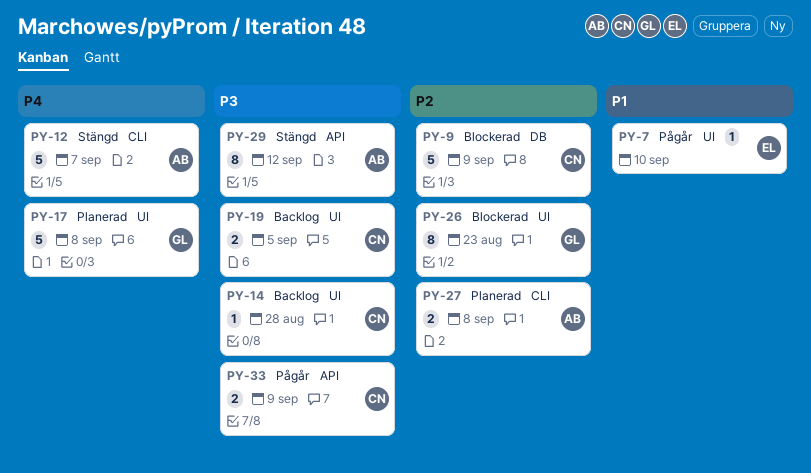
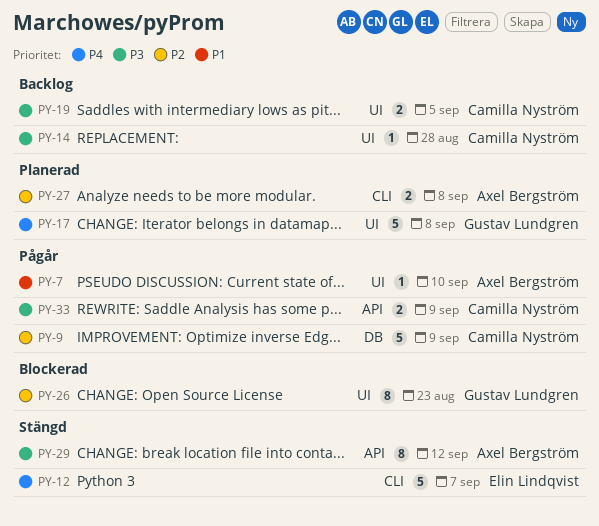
PY-7, owner: Elin Lindqvist -> Axel Bergström
PY-9, status: Blockerad -> Pågår
PY-12, owner: Axel Bergström -> Elin Lindqvist

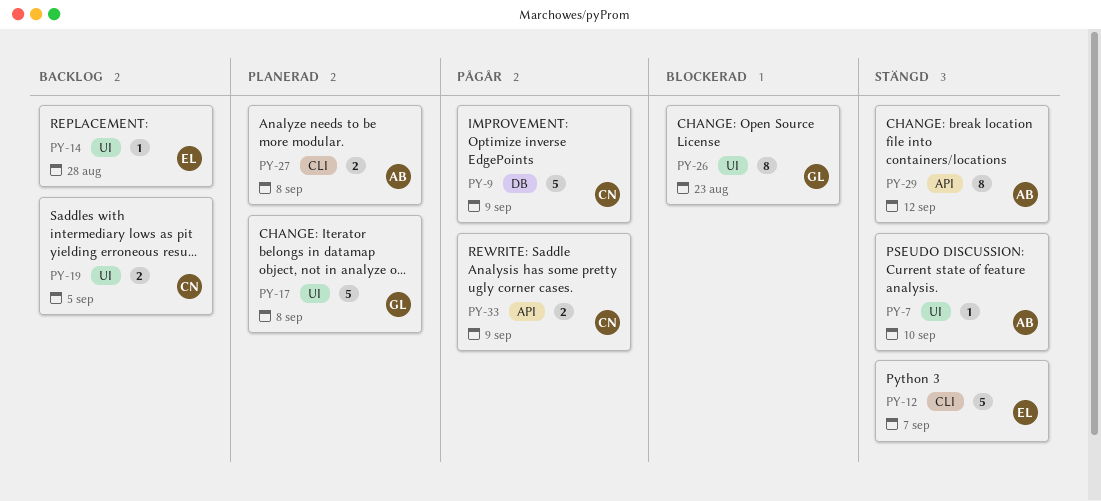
PY-7, status: Pågår -> Stängd
PY-14, owner: Camilla Nyström -> Elin Lindqvist

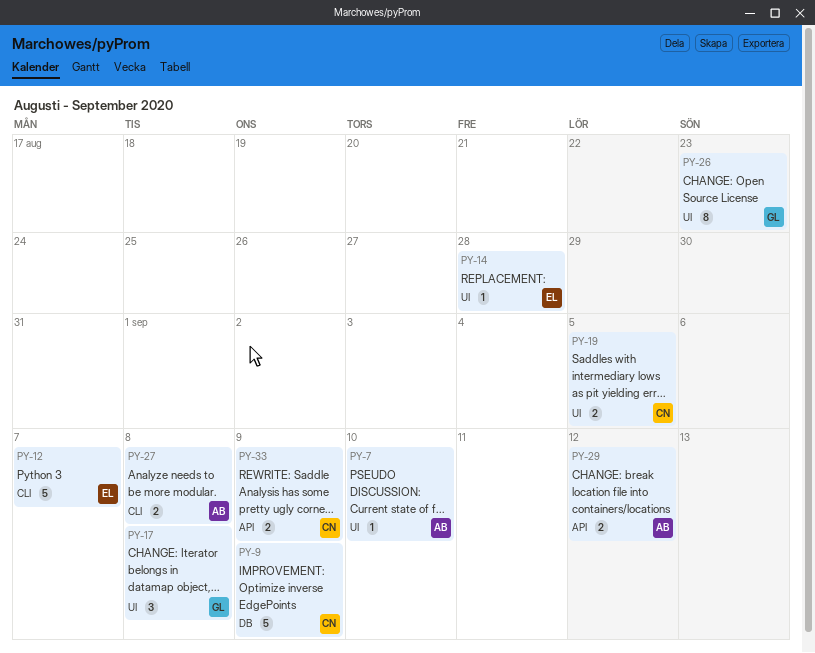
PY-17, estimate: 5 -> 3
PY-29, estimate: 8 -> 2

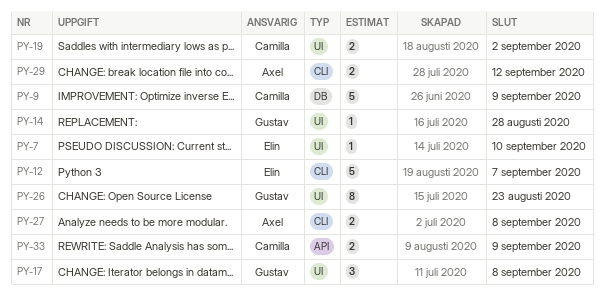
PY-7, owner: Axel -> Elin
PY-14, owner: Elin -> Gustav
PY-19, due: Sep 5 -> Sep 2
PY-29, label: API -> CLI

